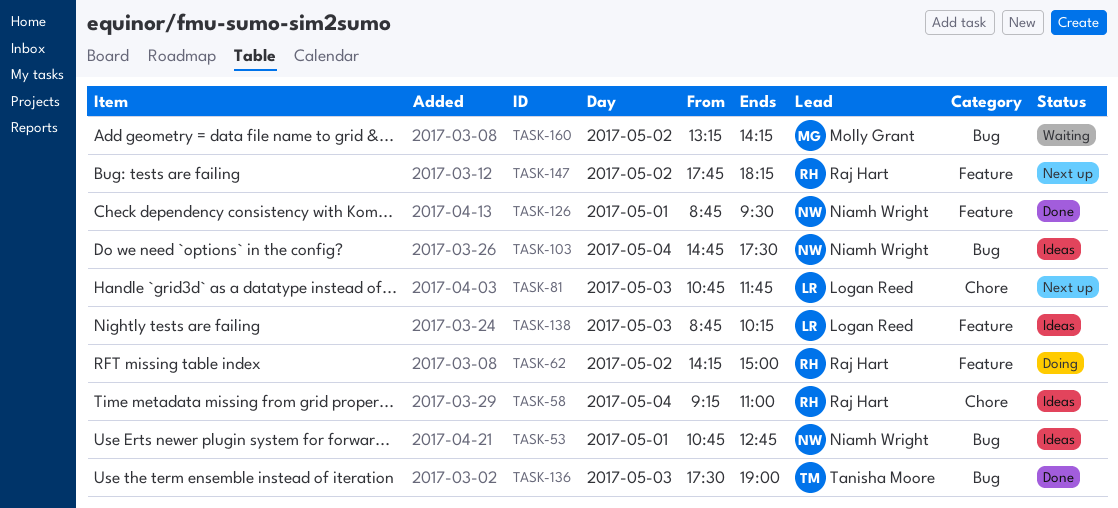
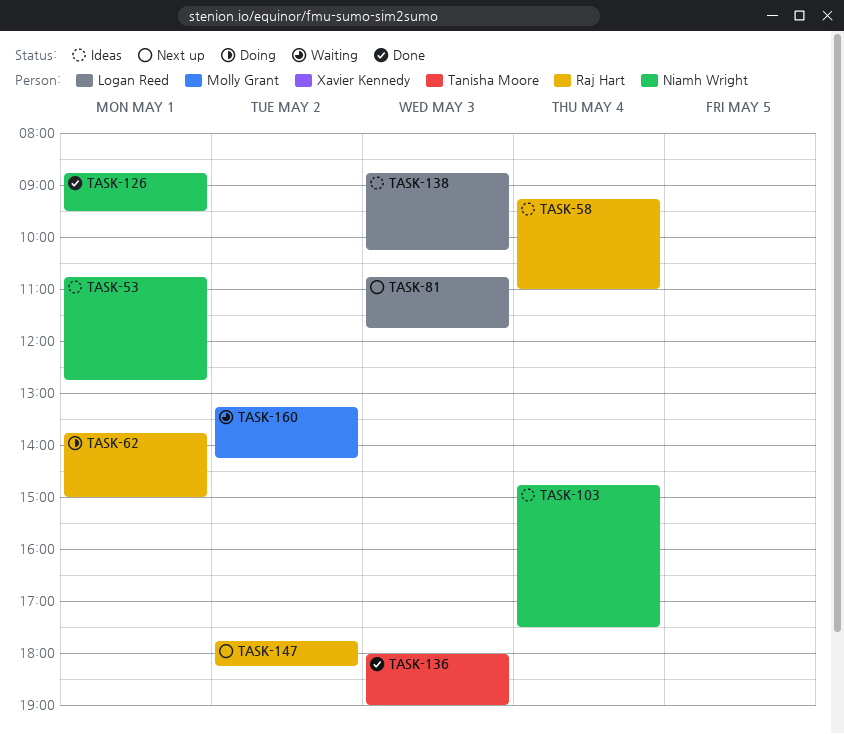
TASK-62, day: May 2 -> May 1
TASK-62, begins: 14:15 -> 13:45
TASK-136, begins: 17:30 -> 18:00

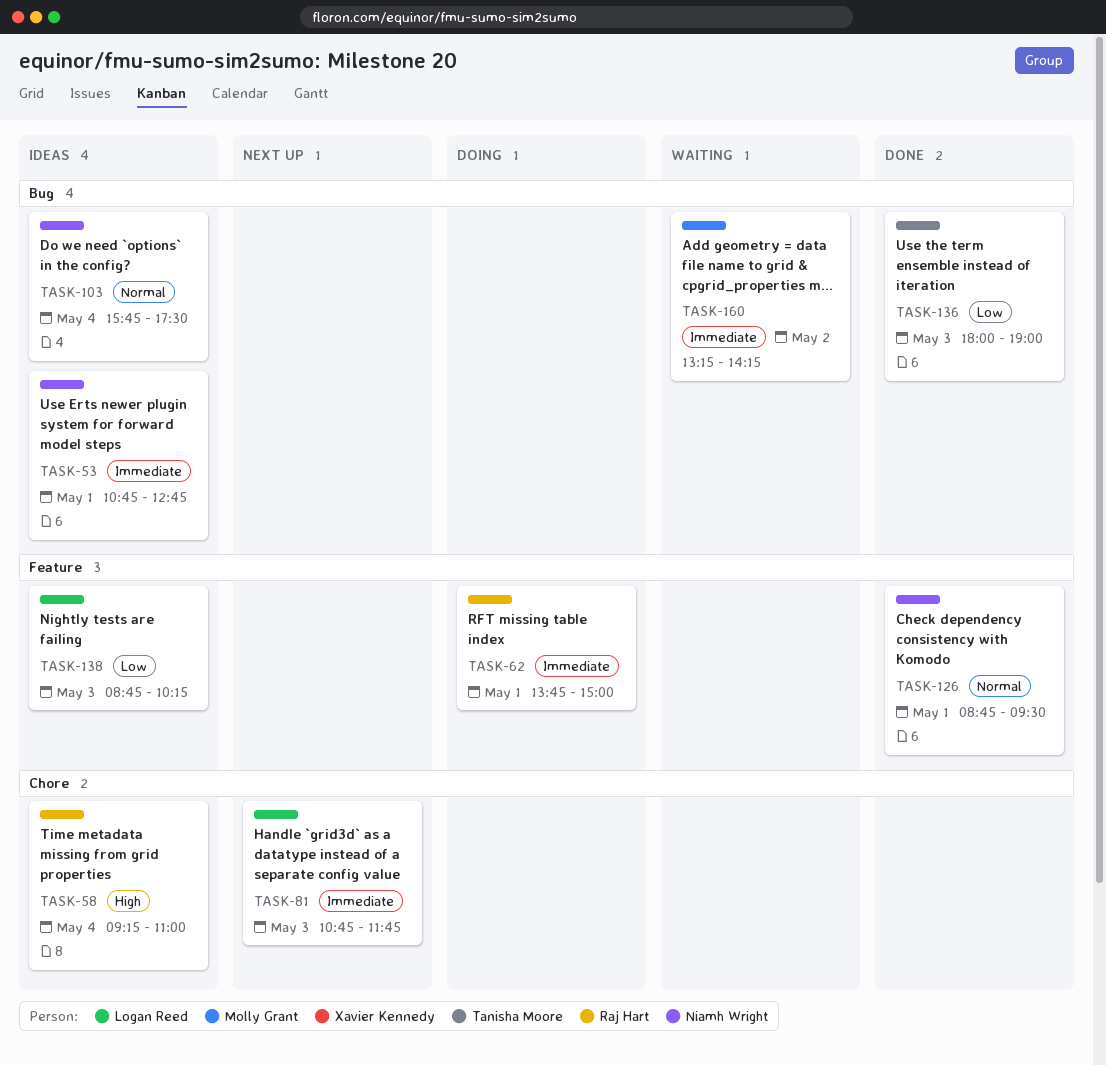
TASK-103, begins: 14:45 -> 15:45
TASK-147: present -> none

